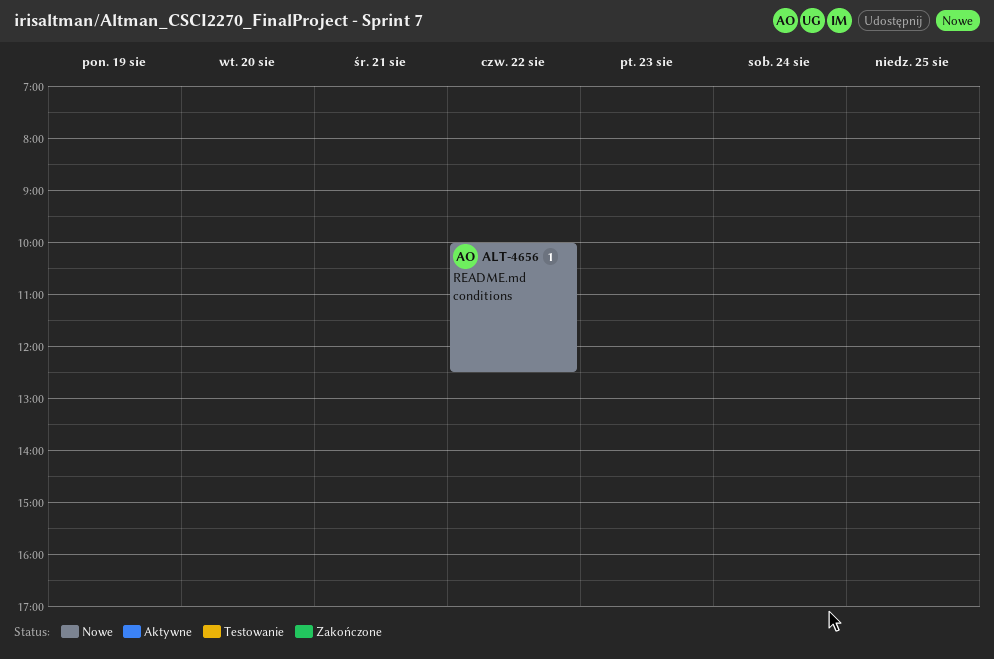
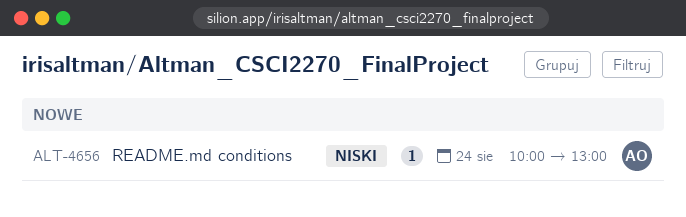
ALT-4656, day: Aug 22 -> Aug 24
ALT-4656, ends: 12:30 -> 13:00

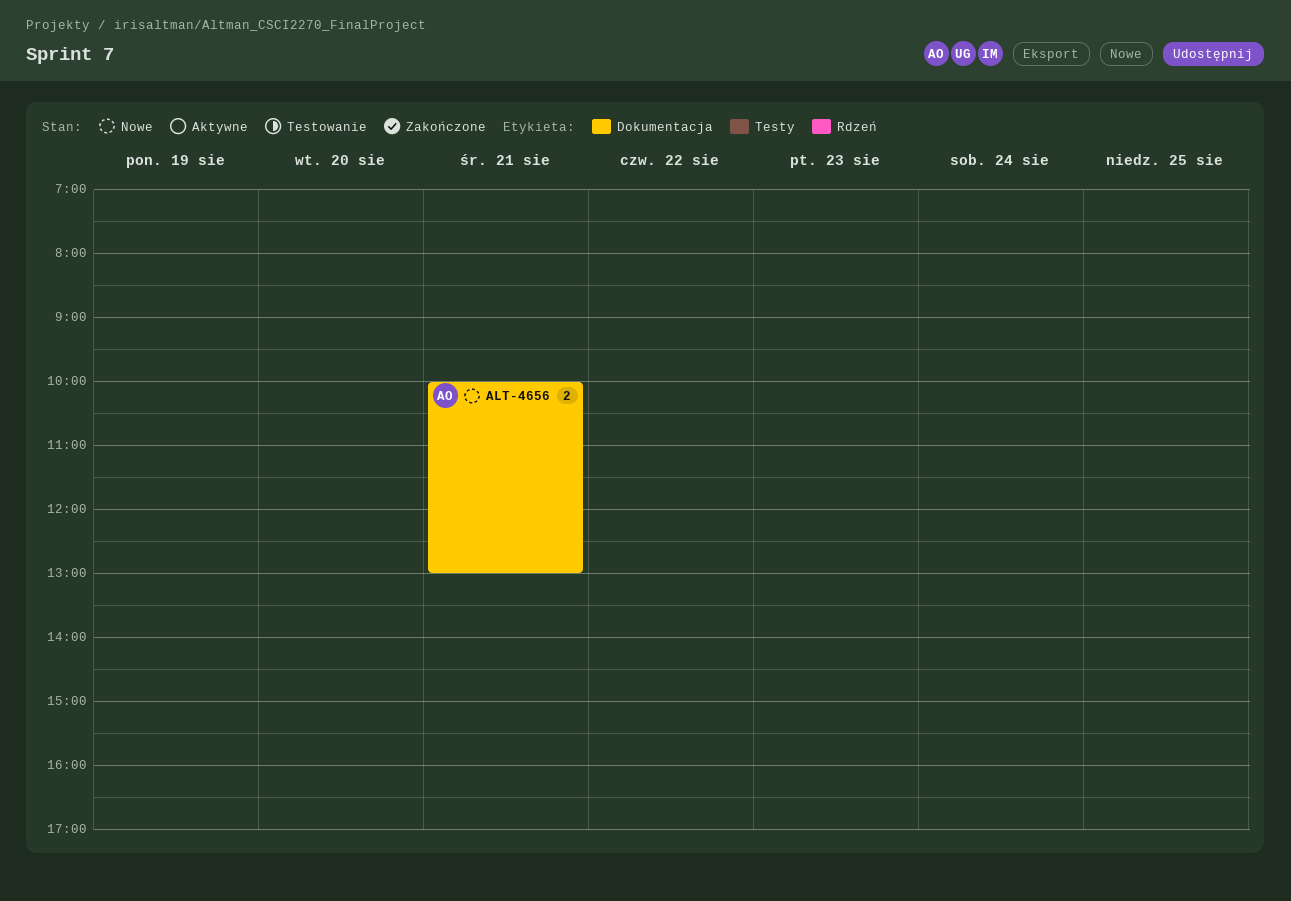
ALT-4656, estimate: 1 -> 2
ALT-4656, day: Aug 24 -> Aug 21

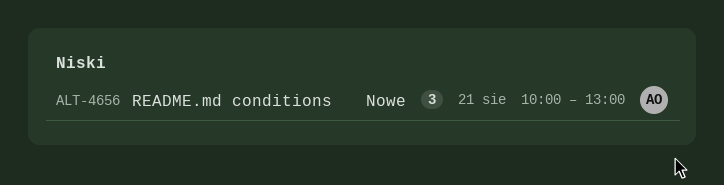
ALT-4656, estimate: 2 -> 3

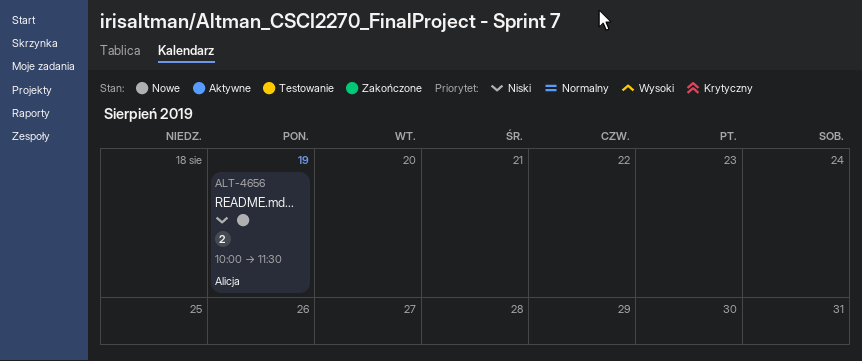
ALT-4656, estimate: 3 -> 2
ALT-4656, day: Aug 21 -> Aug 19
ALT-4656, ends: 13:00 -> 11:30

